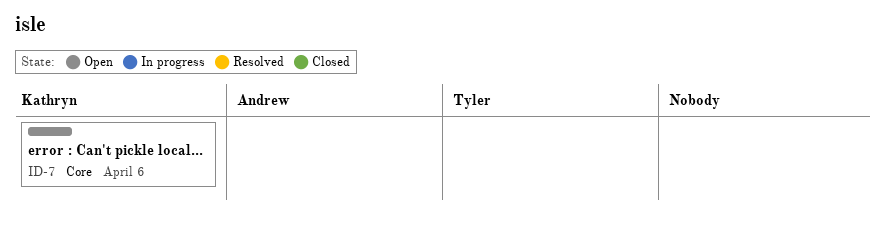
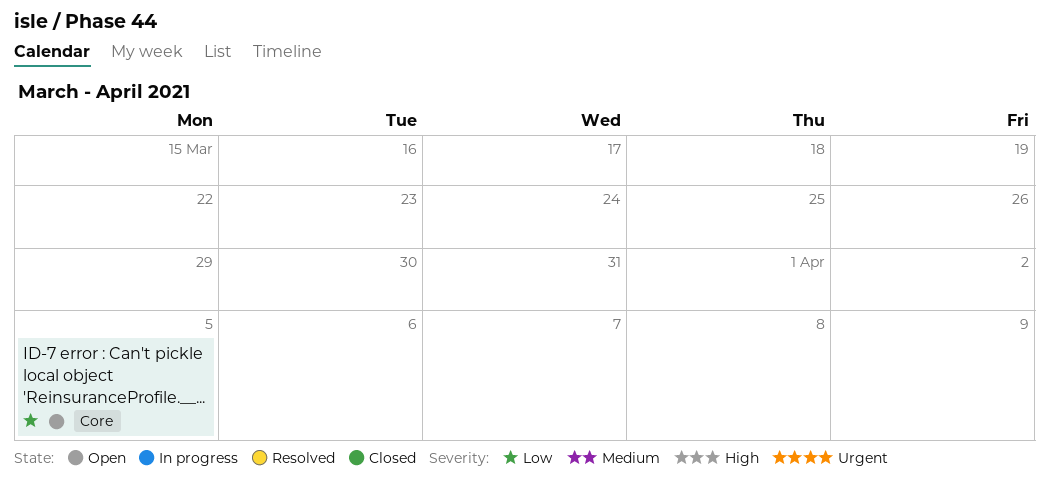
ID-7, due: Apr 6 -> Apr 5

